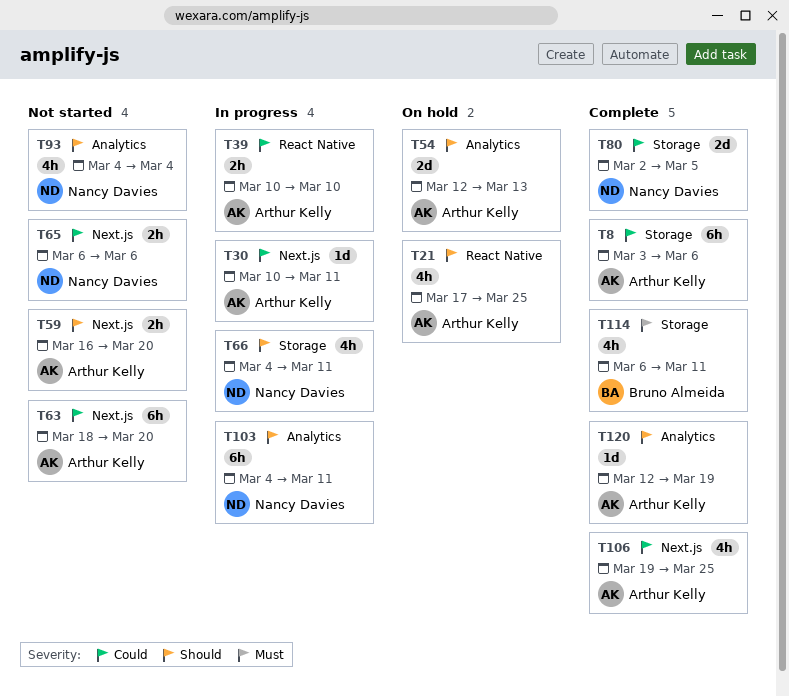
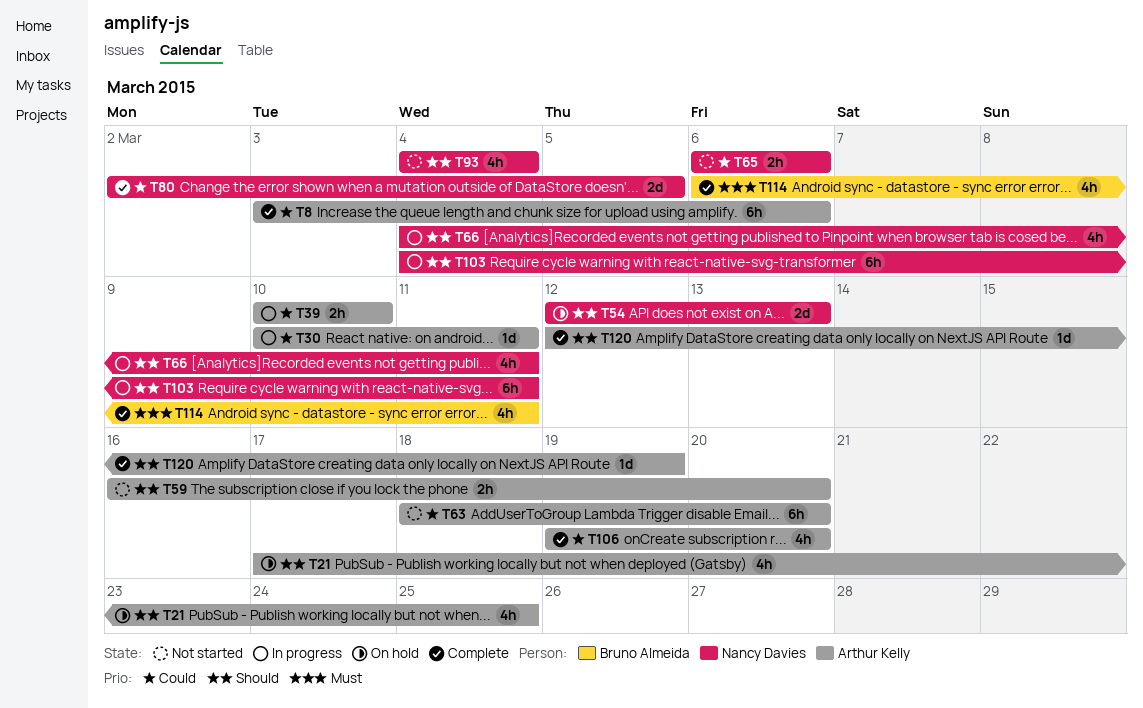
T54, owner: Arthur Kelly -> Nancy Davies
T106, due: Mar 25 -> Mar 20

